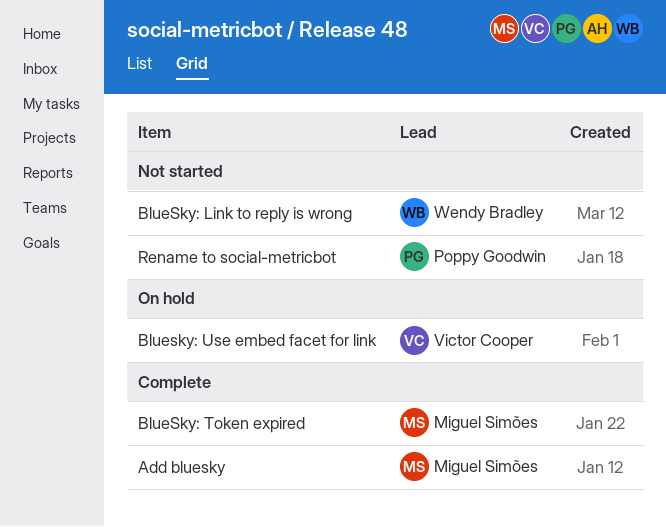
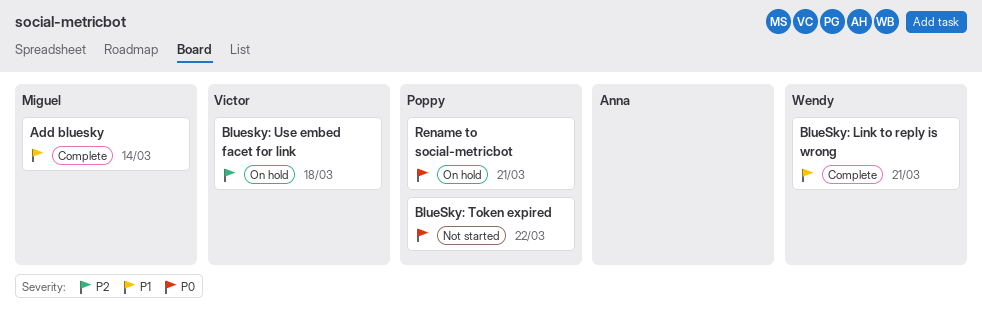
BlueSky: Link to reply is wrong, status: Not started -> Complete
BlueSky: Token expired, status: Complete -> Not started
BlueSky: Token expired, owner: Miguel Simões -> Poppy Goodwin
Rename to social-metricbot, status: Not started -> On hold

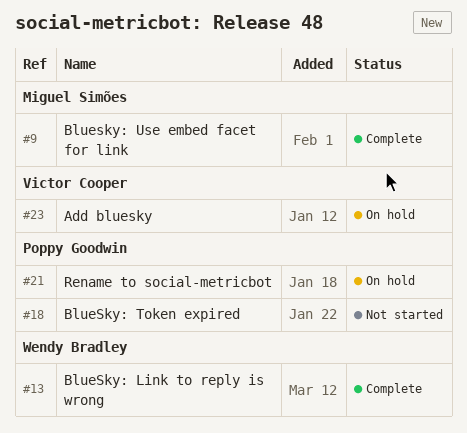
Add bluesky, status: Complete -> On hold
Add bluesky, owner: Miguel Simões -> Victor Cooper
Bluesky: Use embed facet for link, status: On hold -> Complete
Bluesky: Use embed facet for link, owner: Victor Cooper -> Miguel Simões

